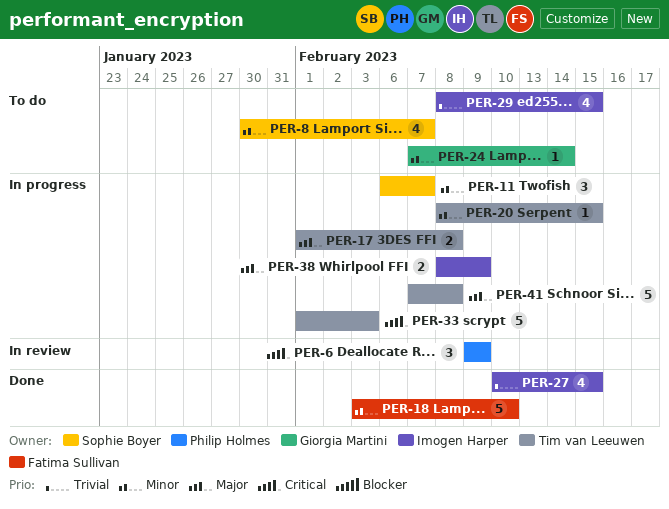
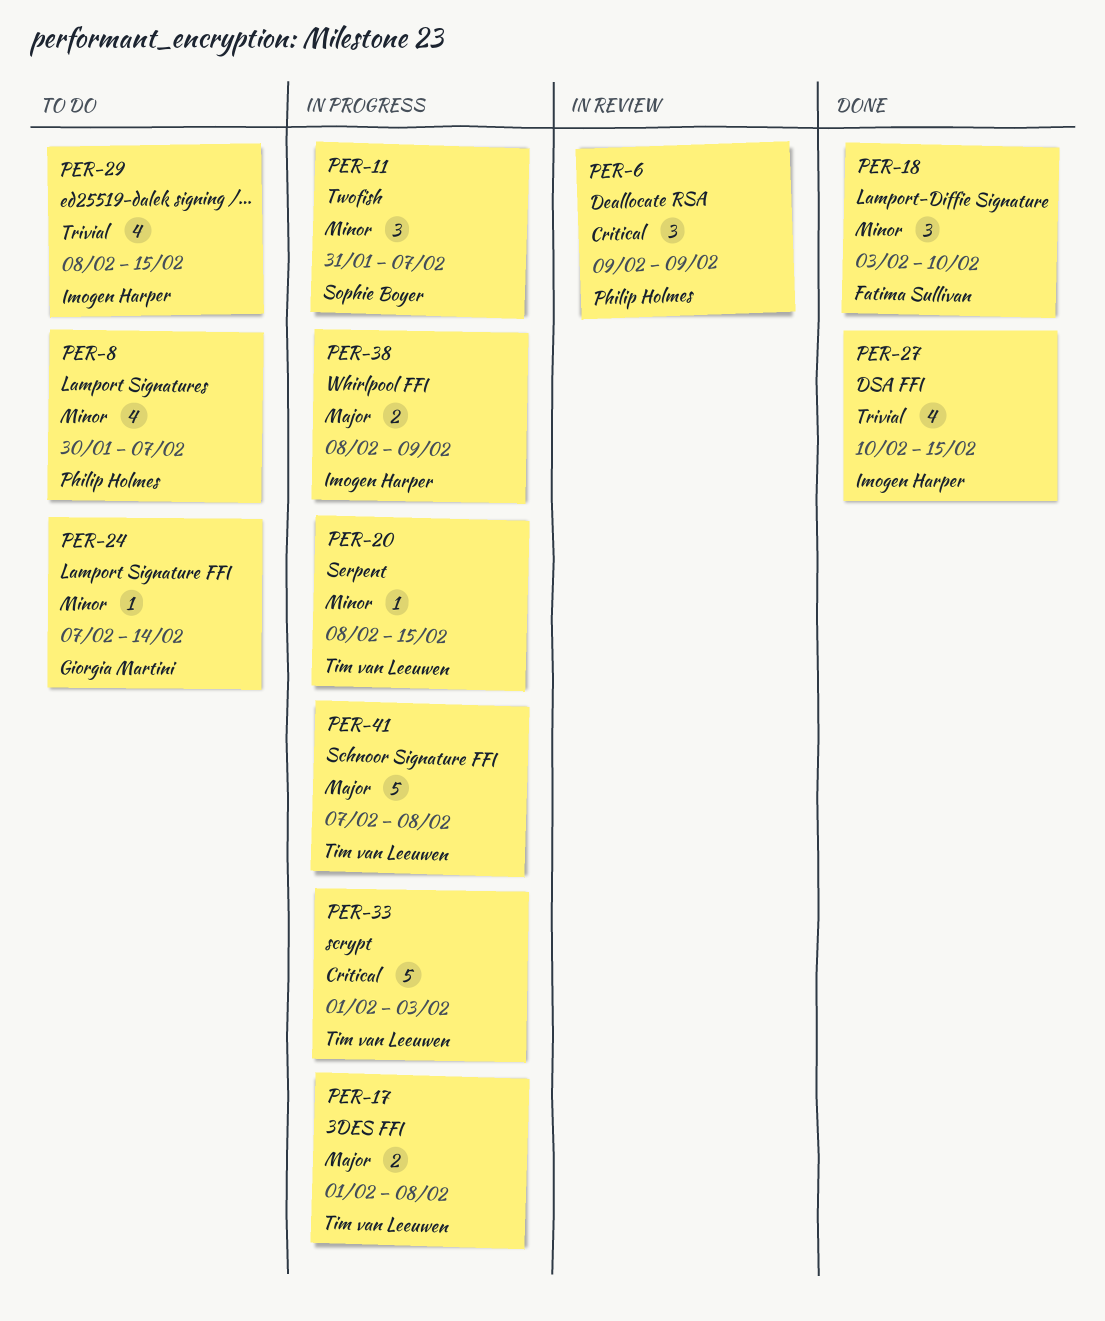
PER-8, owner: Sophie Boyer -> Philip Holmes
PER-11, start: Feb 6 -> Jan 31
PER-18, estimate: 5 -> 3

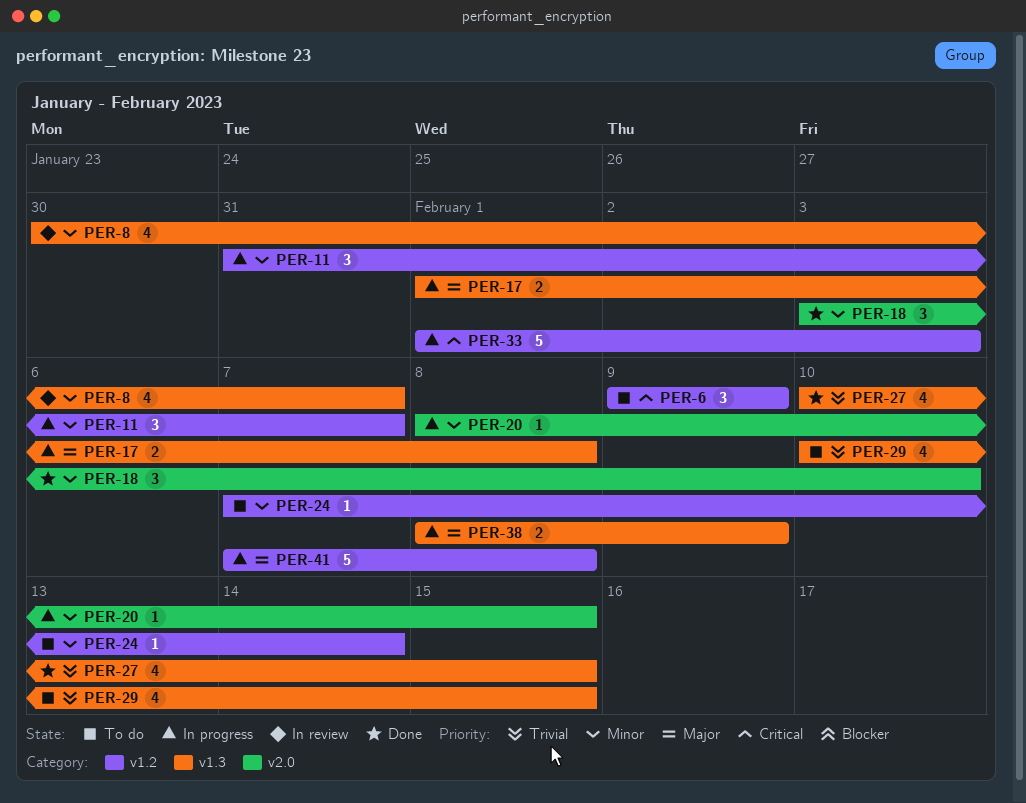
PER-6, status: In review -> To do
PER-8, status: To do -> In review
PER-29, start: Feb 8 -> Feb 10

